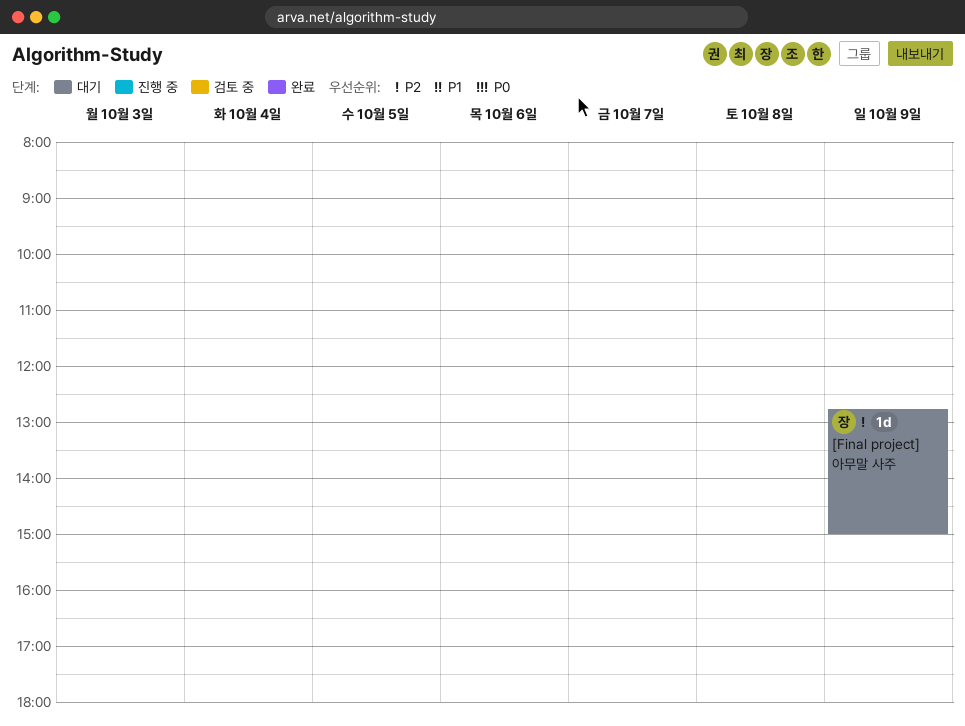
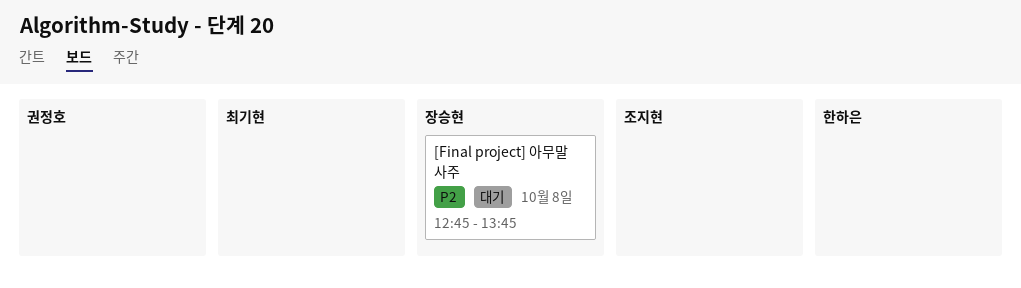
[Final project] 아무말 사주, day: Oct 9 -> Oct 8
[Final project] 아무말 사주, ends: 15:00 -> 13:45

